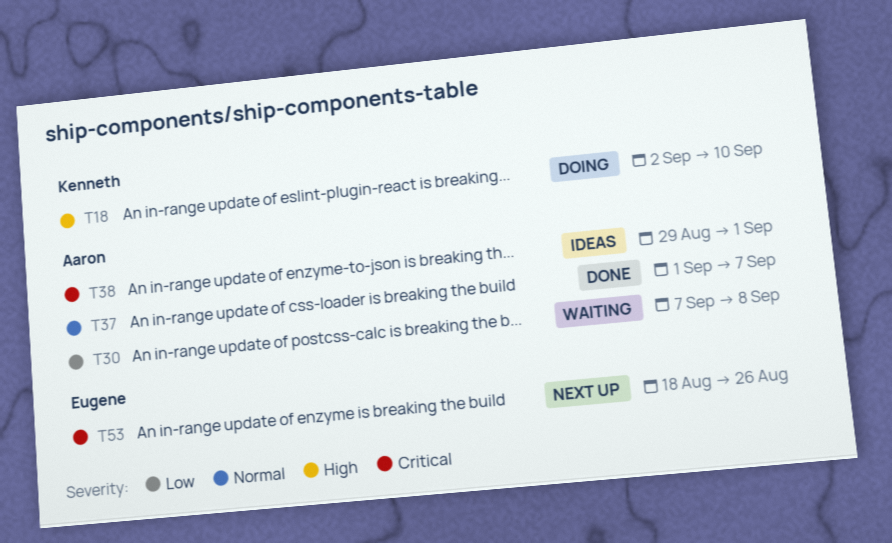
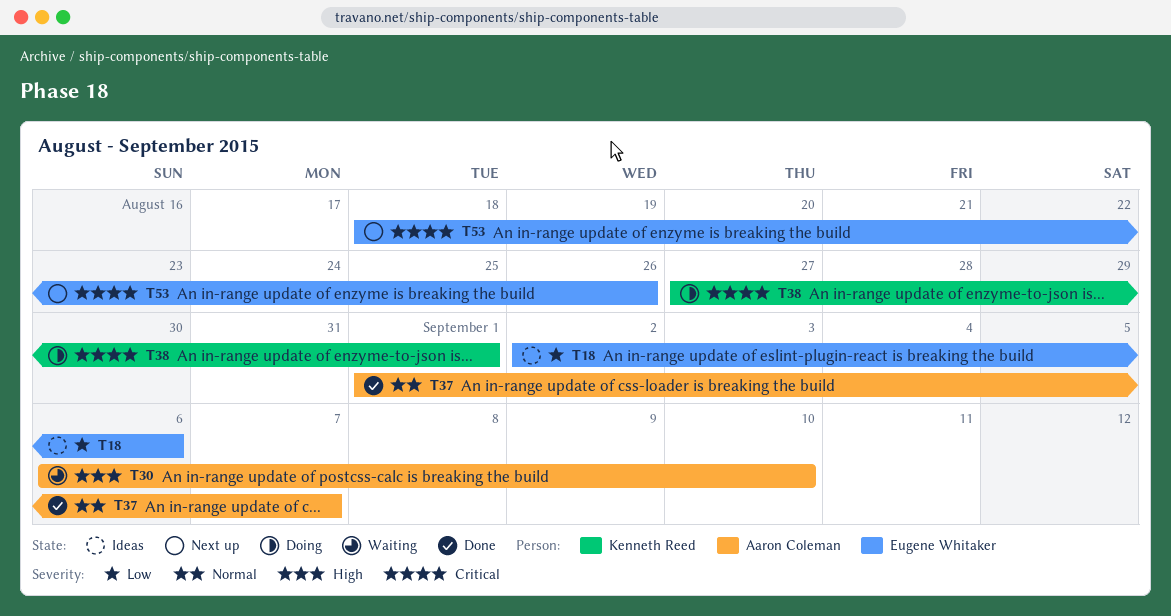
T18, status: Doing -> Ideas
T18, owner: Kenneth Reed -> Eugene Whitaker
T18, priority: High -> Low
T18, due: Sep 10 -> Sep 6
T30, priority: Low -> High
T30, start: Sep 7 -> Sep 6
T30, due: Sep 8 -> Sep 10
T38, status: Ideas -> Doing
T38, owner: Aaron Coleman -> Kenneth Reed
T38, start: Aug 29 -> Aug 27

